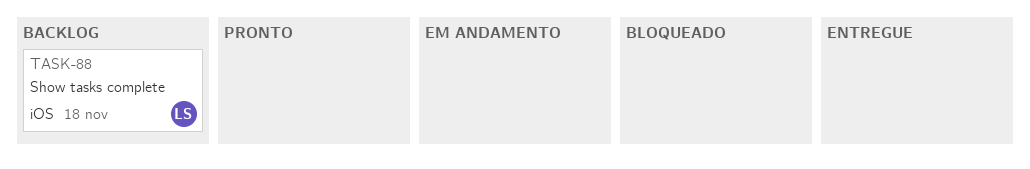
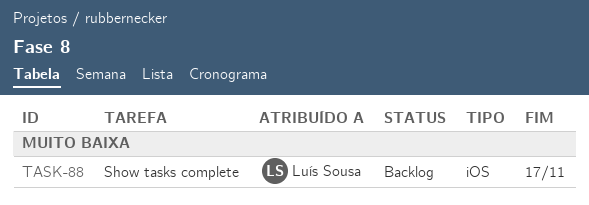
TASK-88, due: Nov 18 -> Nov 17

